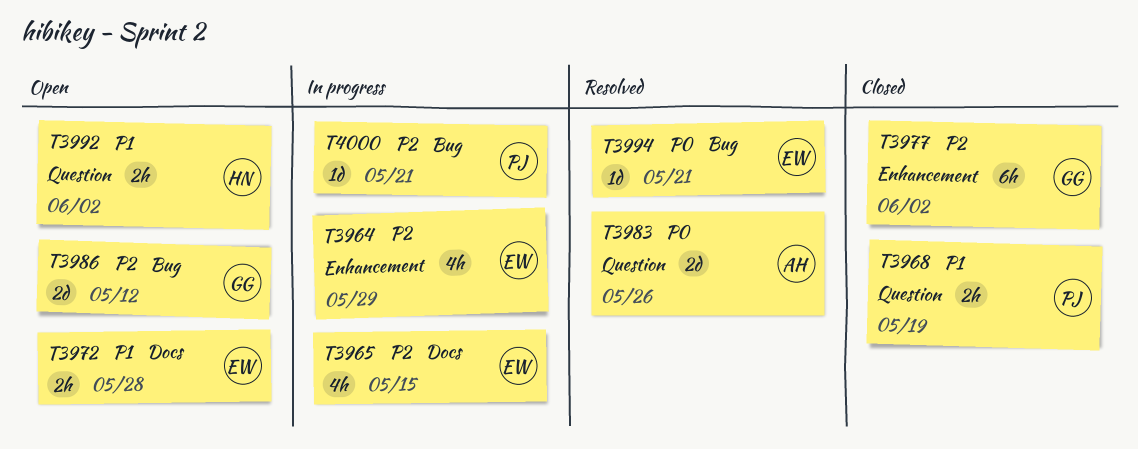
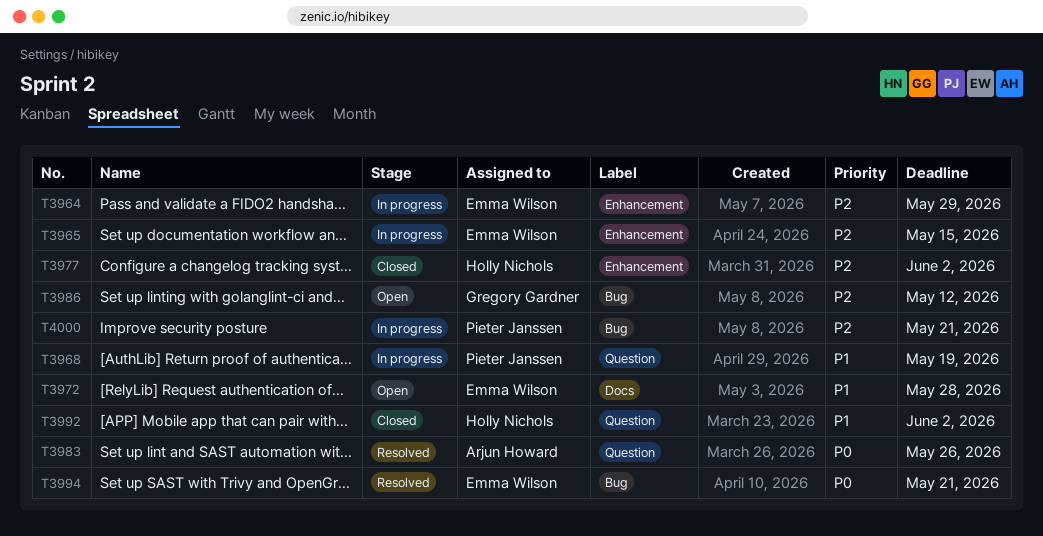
T3965, label: Docs -> Enhancement
T3968, status: Closed -> In progress
T3977, owner: Gregory Gardner -> Holly Nichols
T3992, status: Open -> Closed

